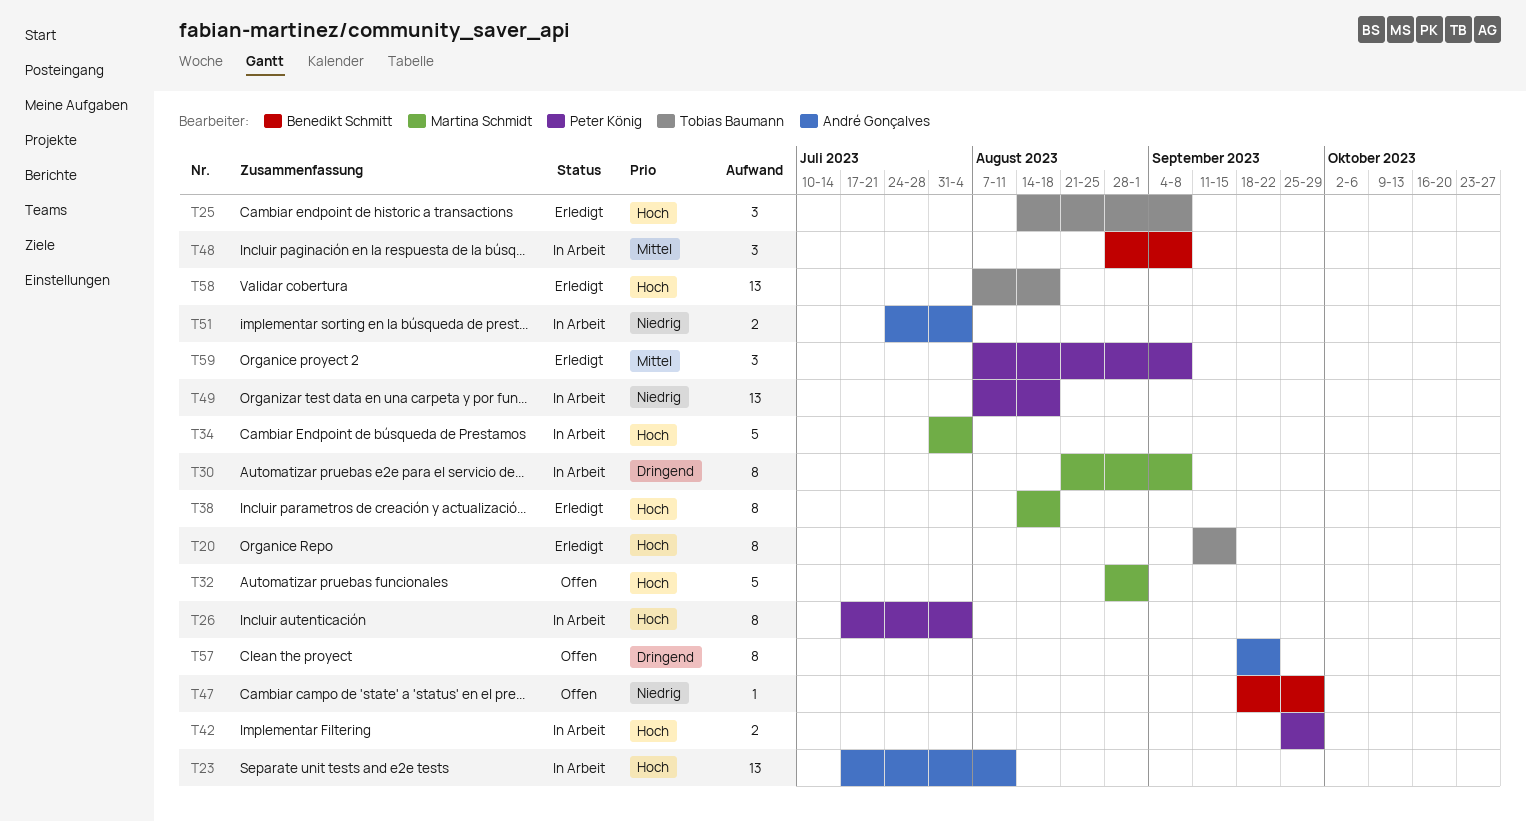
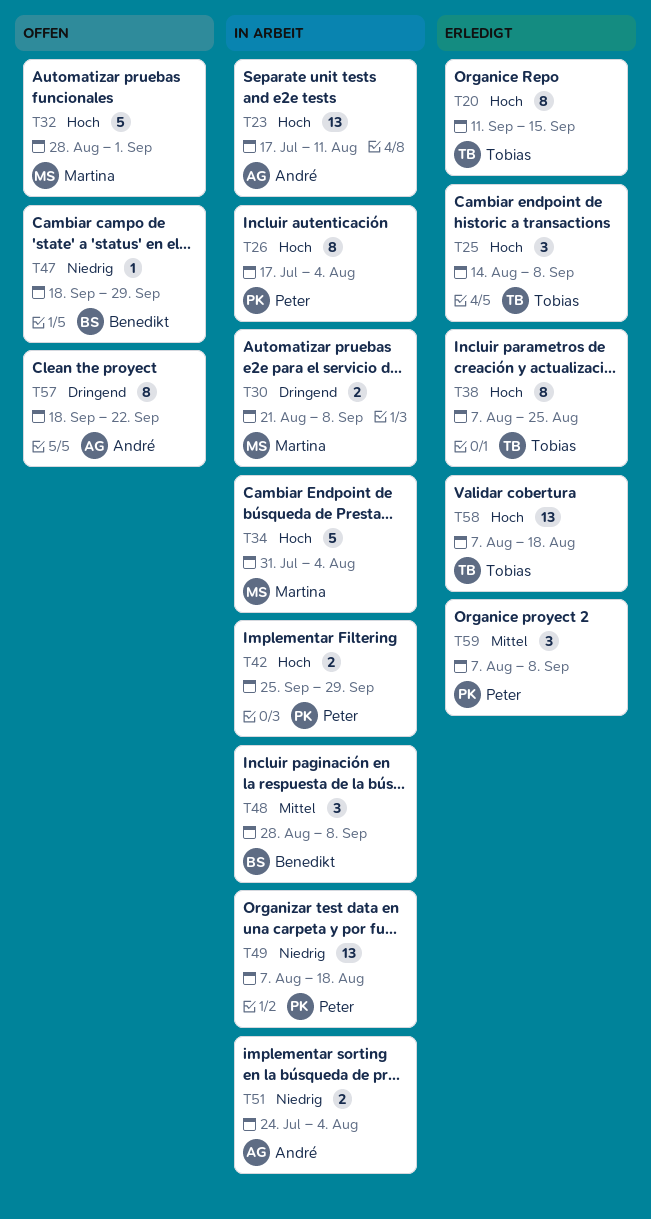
T30, estimate: 8 -> 2
T38, owner: Martina Schmidt -> Tobias Baumann
T38, start: Aug 14 -> Aug 7
T38, due: Aug 18 -> Aug 25

